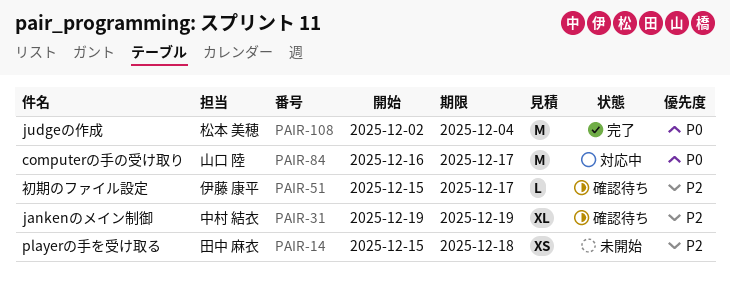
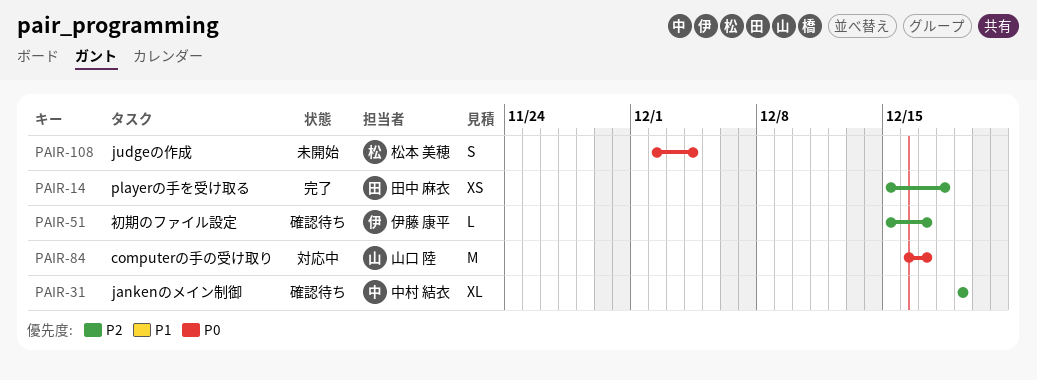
PAIR-14, status: 未開始 -> 完了
PAIR-108, status: 完了 -> 未開始
PAIR-108, estimate: M -> S

